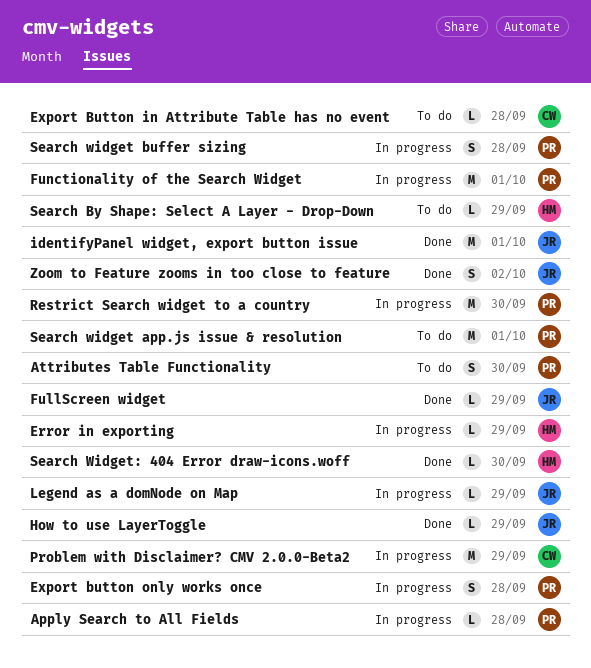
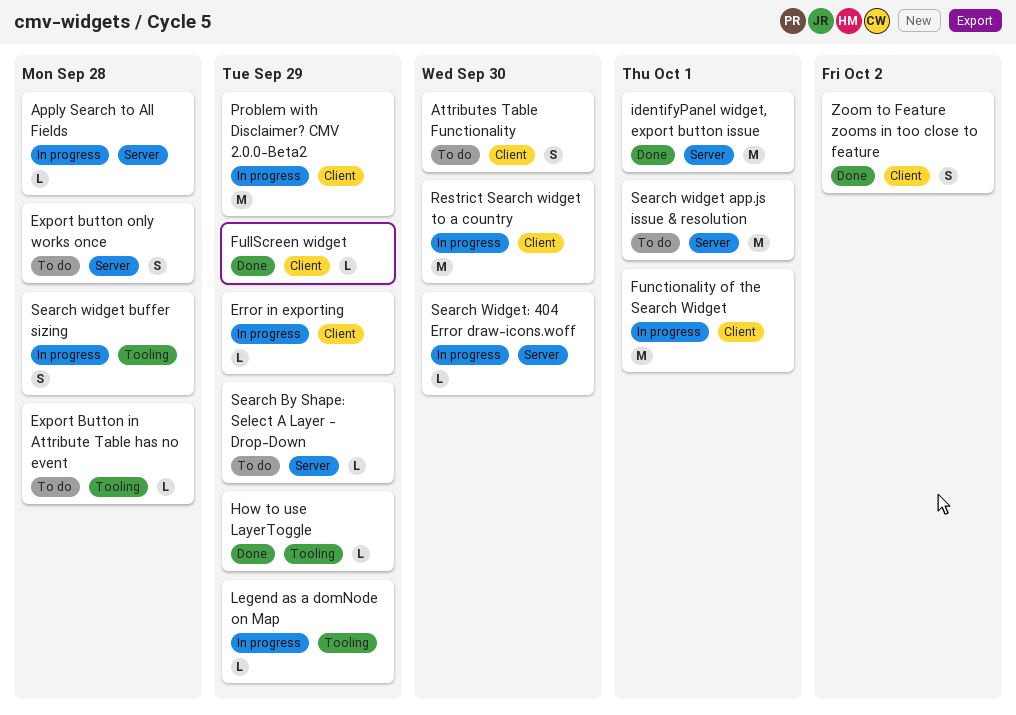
Export button only works once, status: In progress -> To do
Search Widget: 404 Error draw-icons.woff, status: Done -> In progress

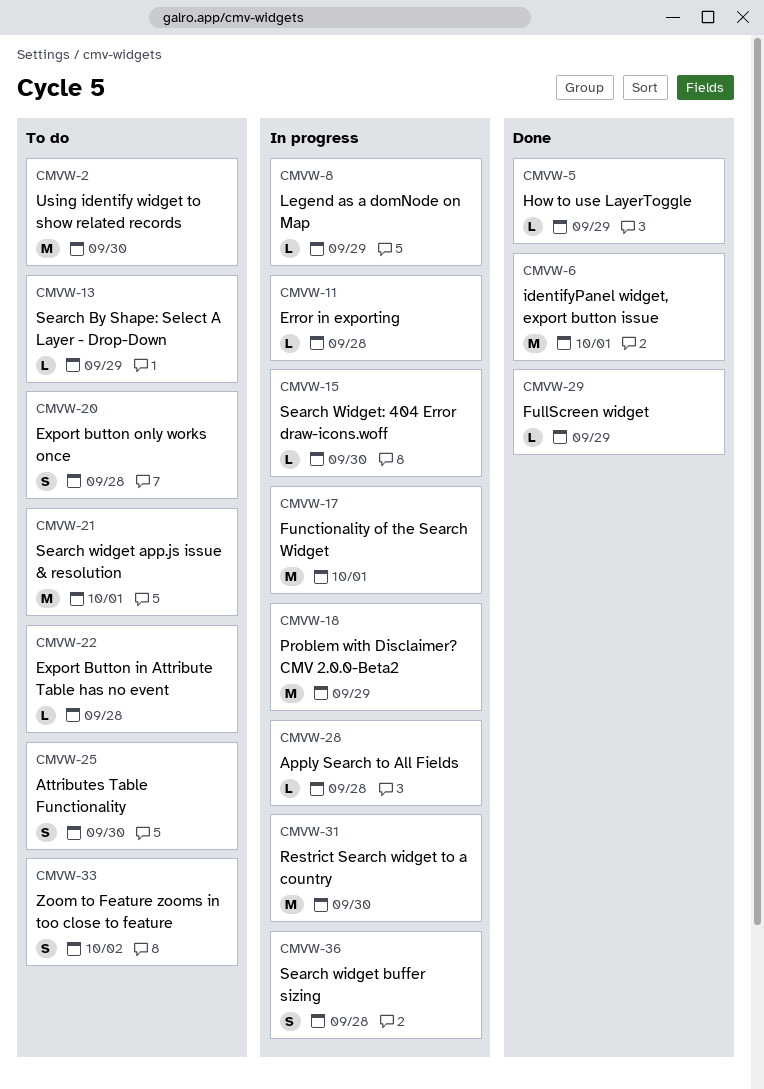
Error in exporting, due: Sep 29 -> Sep 28
Using identify widget to show related records: none -> present
Zoom to Feature zooms in too close to feature, status: Done -> To do

